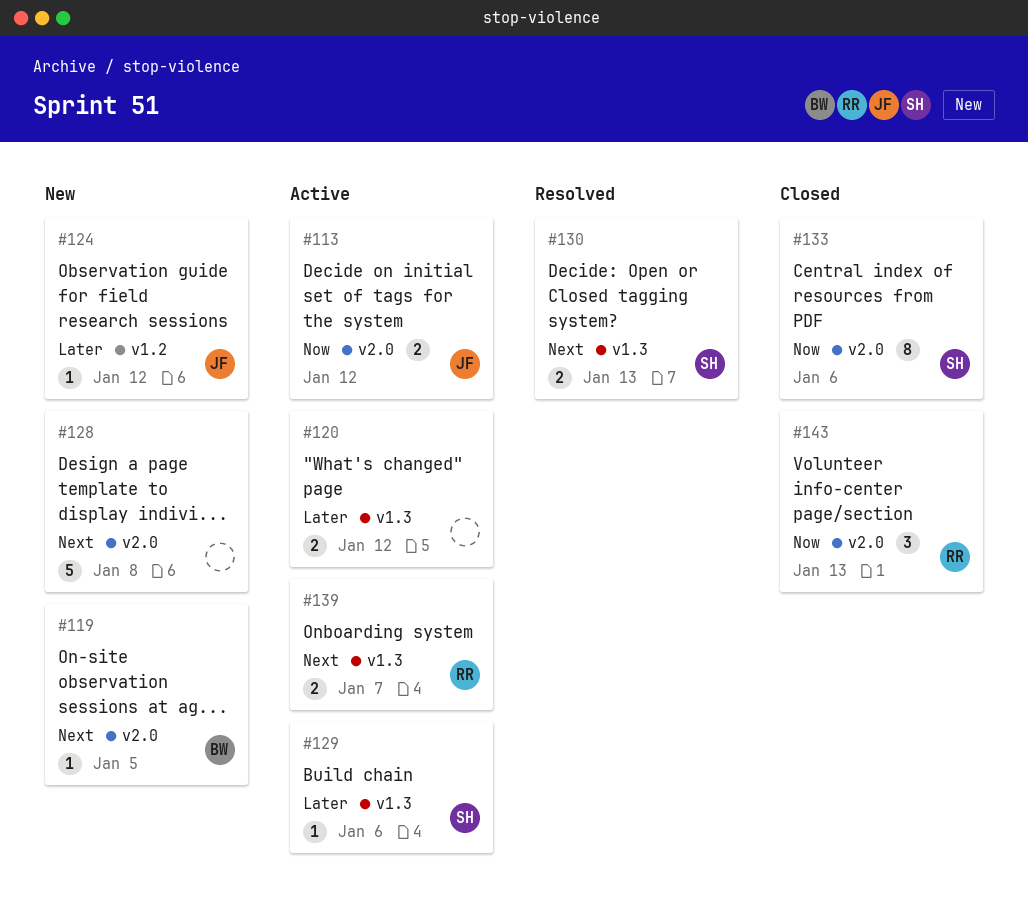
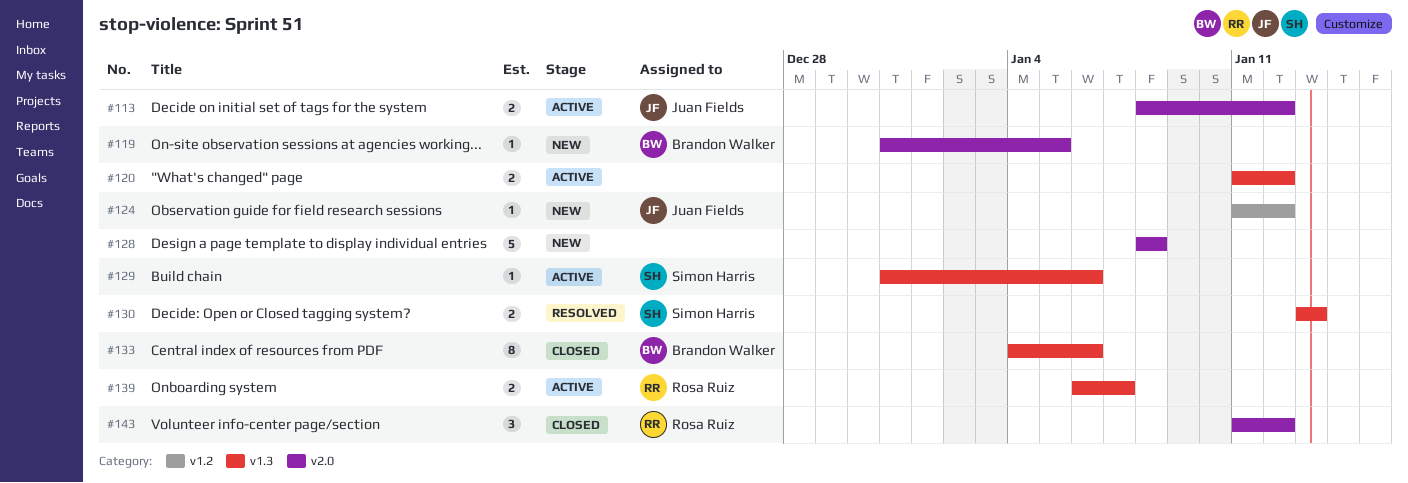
#133, owner: Simon Harris -> Brandon Walker
#133, label: v2.0 -> v1.3
#143, due: Jan 13 -> Jan 12

